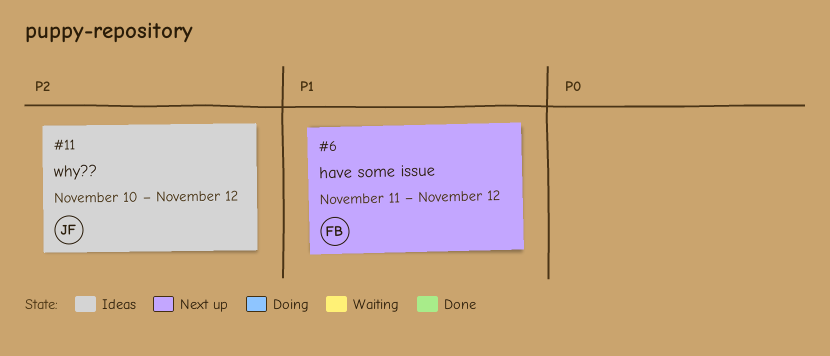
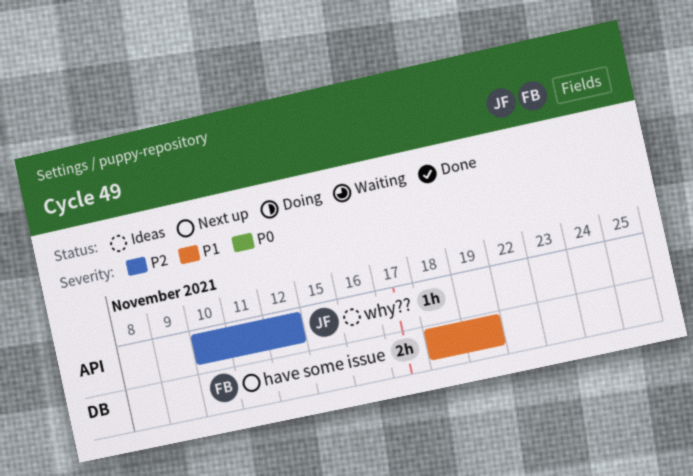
have some issue, start: Nov 11 -> Nov 18
have some issue, due: Nov 12 -> Nov 19

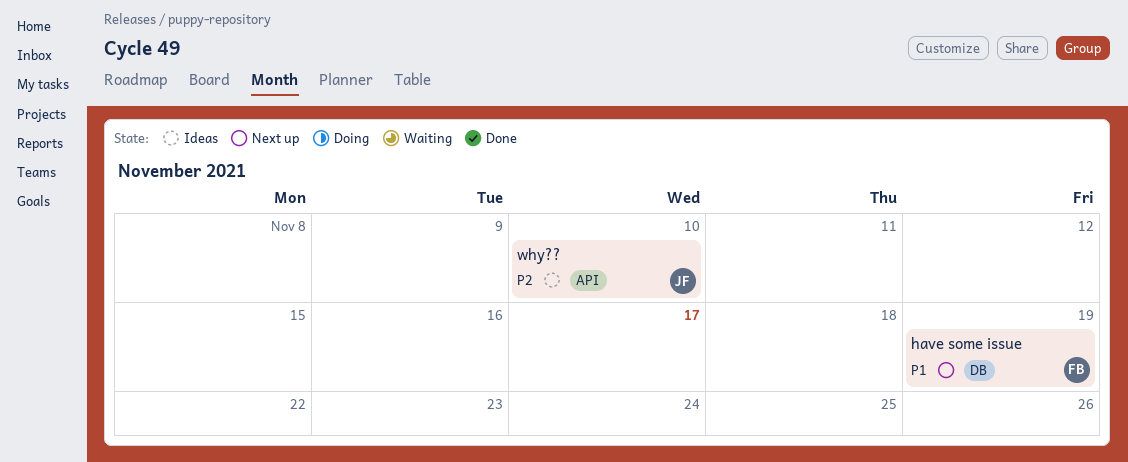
why??, due: Nov 12 -> Nov 10

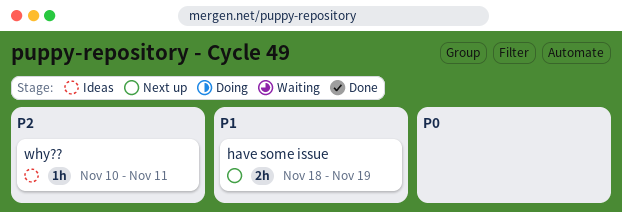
why??, due: Nov 10 -> Nov 11

